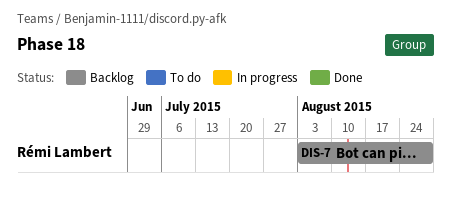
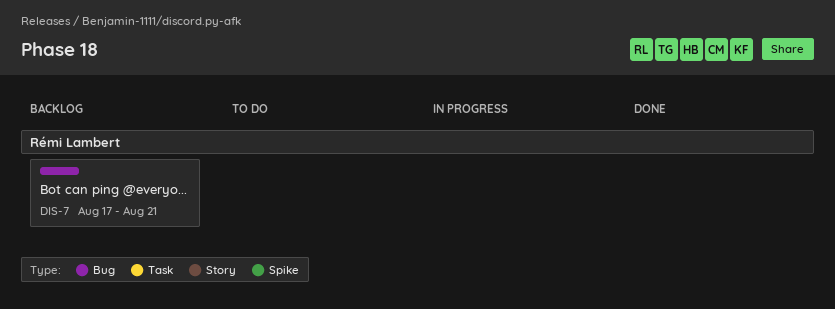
DIS-7, start: Aug 3 -> Aug 17
DIS-7, due: Aug 28 -> Aug 21

